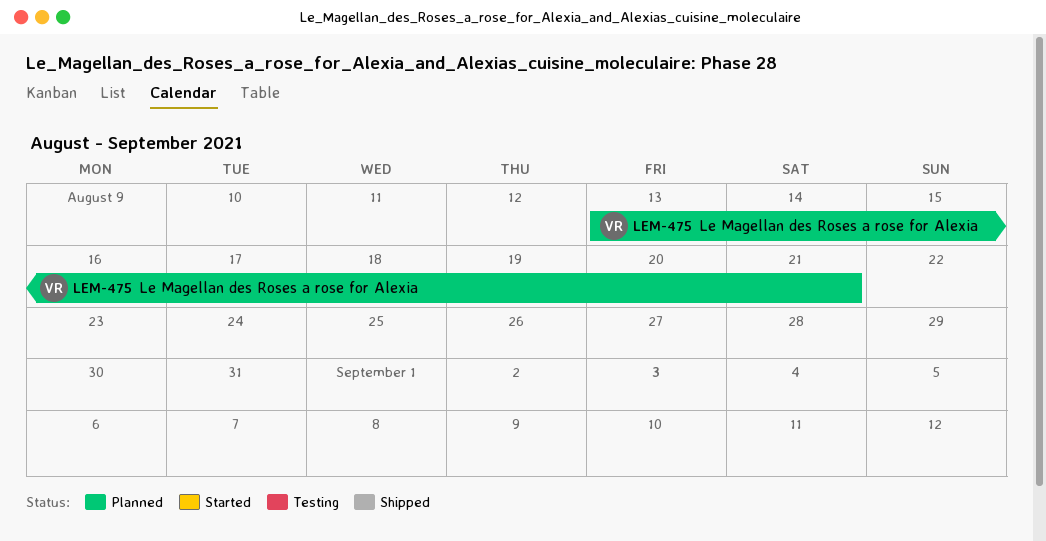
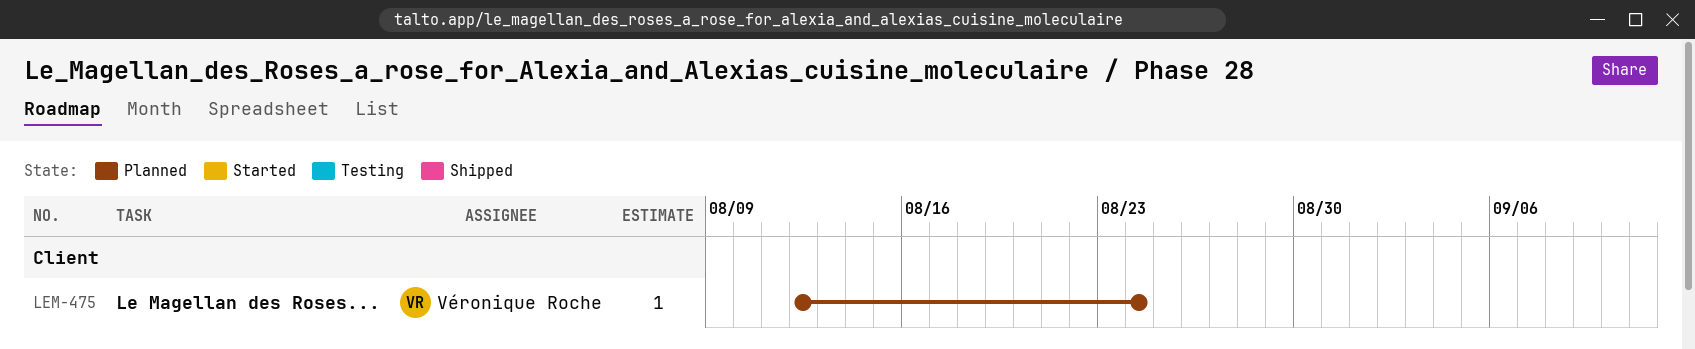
LEM-475, start: Aug 13 -> Aug 12
LEM-475, due: Aug 21 -> Aug 24

